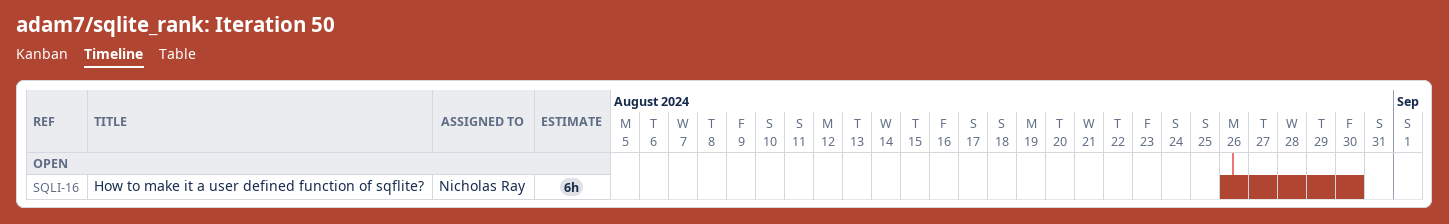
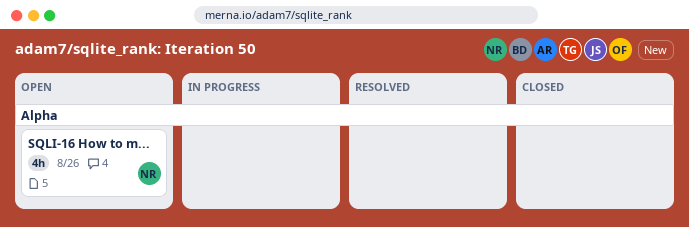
SQLI-16, estimate: 6h -> 4h
SQLI-16, due: Aug 30 -> Aug 26

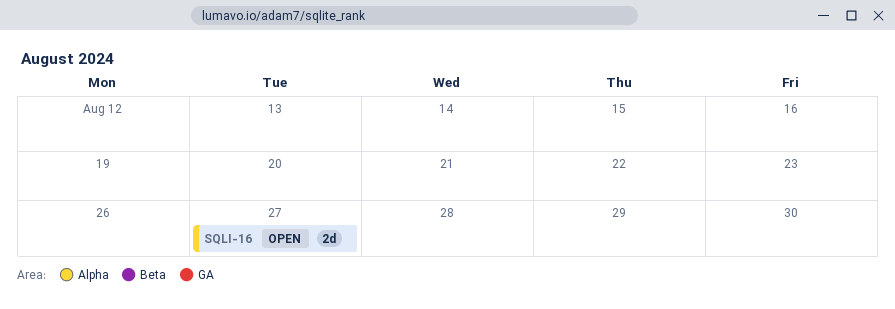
SQLI-16, estimate: 4h -> 2d
SQLI-16, due: Aug 26 -> Aug 27

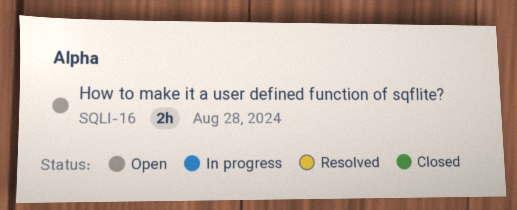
SQLI-16, estimate: 2d -> 2h
SQLI-16, due: Aug 27 -> Aug 28

